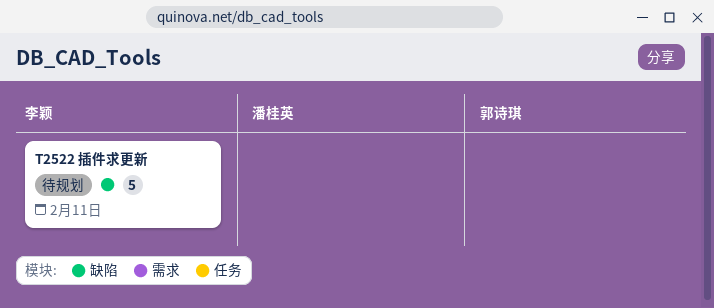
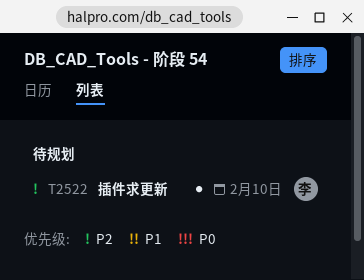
T2522, estimate: 5 -> 1
T2522, due: Feb 11 -> Feb 10

